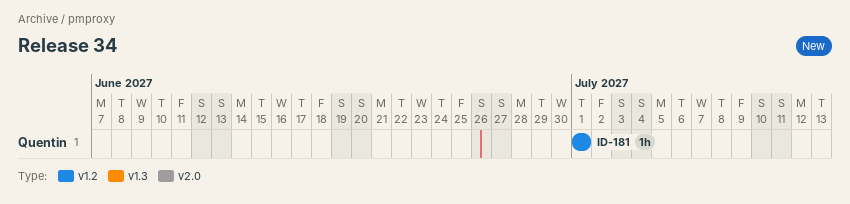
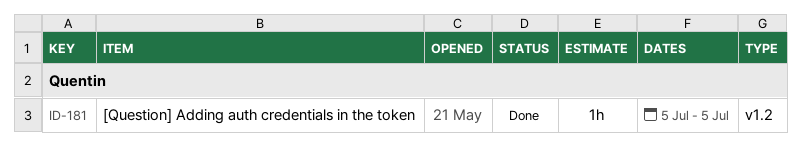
ID-181, start: Jul 1 -> Jul 5
ID-181, due: Jul 1 -> Jul 5

